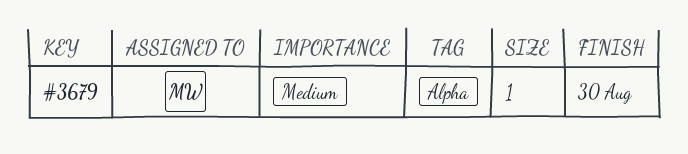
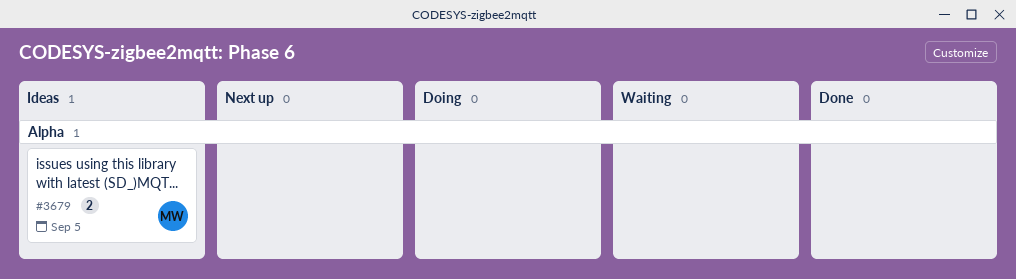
#3679, estimate: 1 -> 2
#3679, due: Aug 30 -> Sep 5

